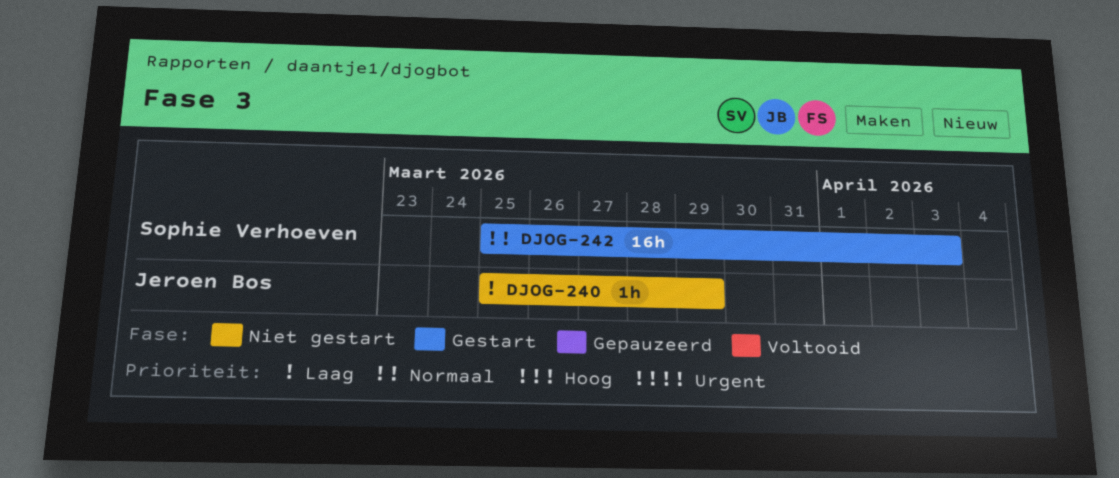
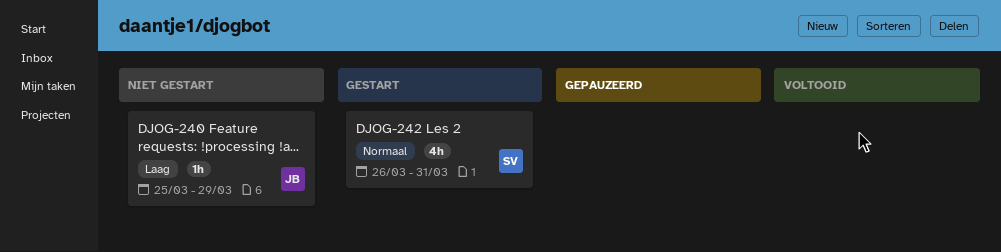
DJOG-242, estimate: 16h -> 4h
DJOG-242, start: Mar 25 -> Mar 26
DJOG-242, due: Apr 3 -> Mar 31

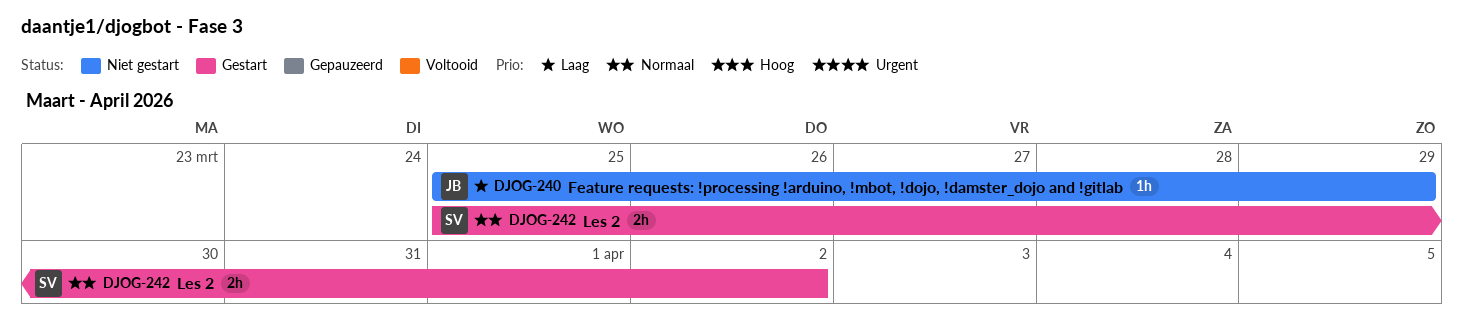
DJOG-242, estimate: 4h -> 2h
DJOG-242, start: Mar 26 -> Mar 25
DJOG-242, due: Mar 31 -> Apr 2

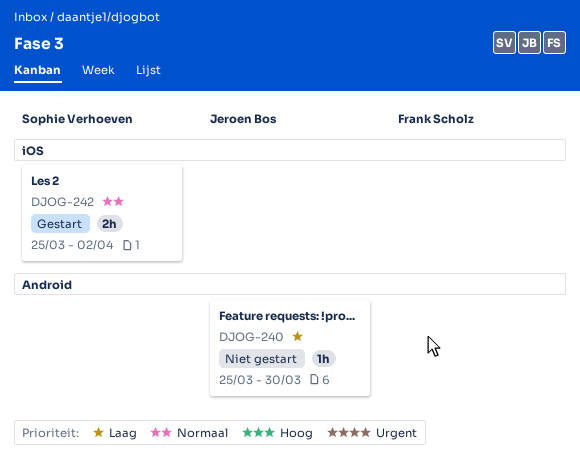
DJOG-240, due: Mar 29 -> Mar 30

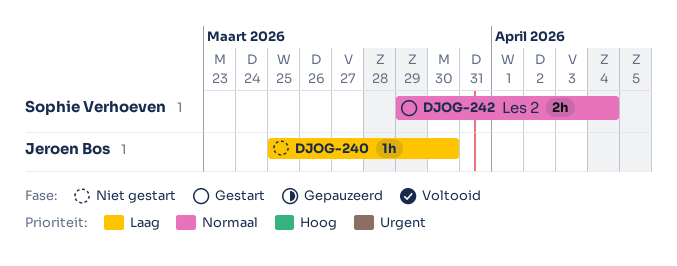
DJOG-242, start: Mar 25 -> Mar 29
DJOG-242, due: Apr 2 -> Apr 4

